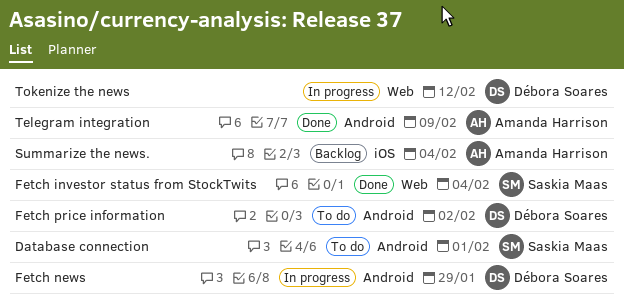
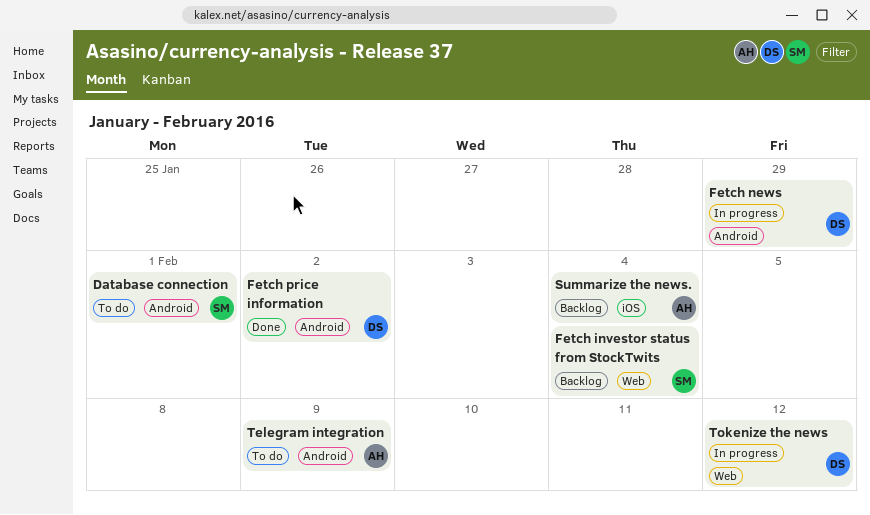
Fetch investor status from StockTwits, status: Done -> Backlog
Fetch price information, status: To do -> Done
Telegram integration, status: Done -> To do

